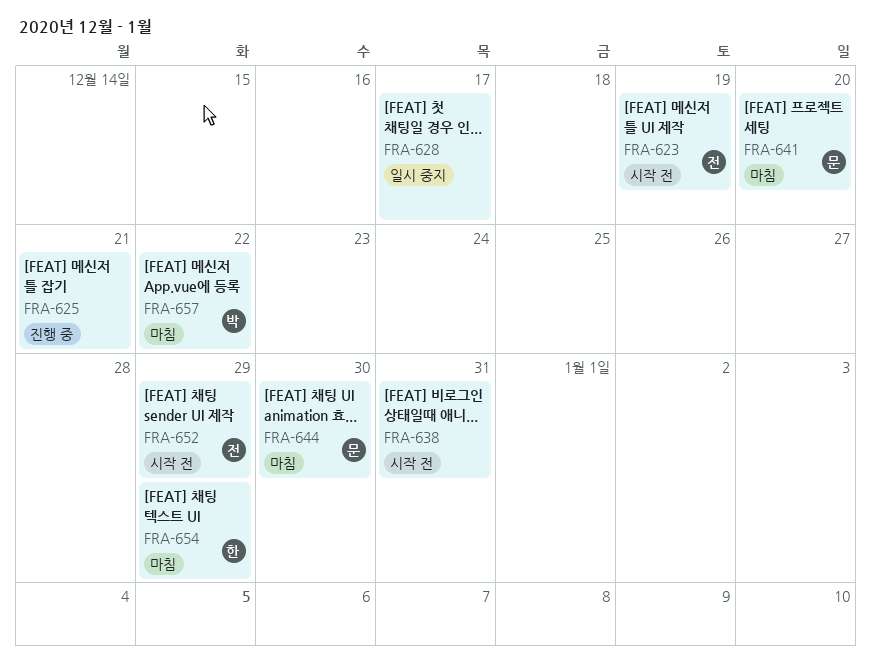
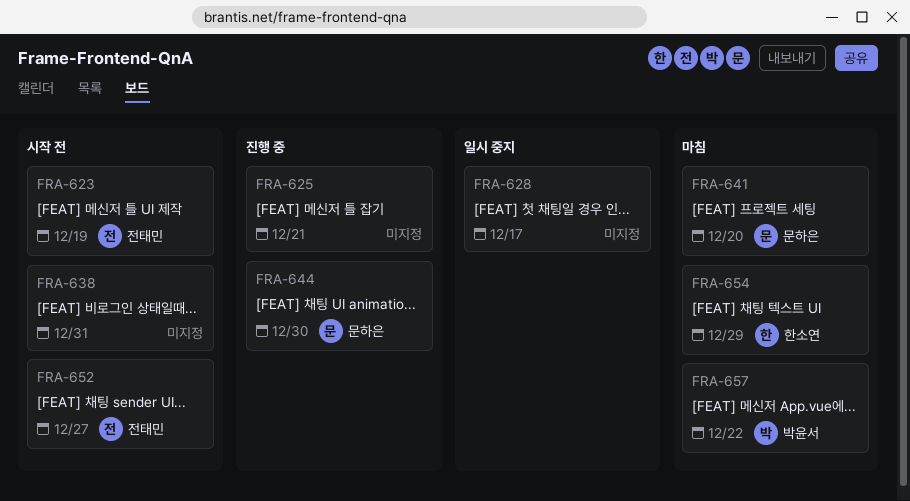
FRA-644, status: 마침 -> 진행 중
FRA-652, due: Dec 29 -> Dec 27

